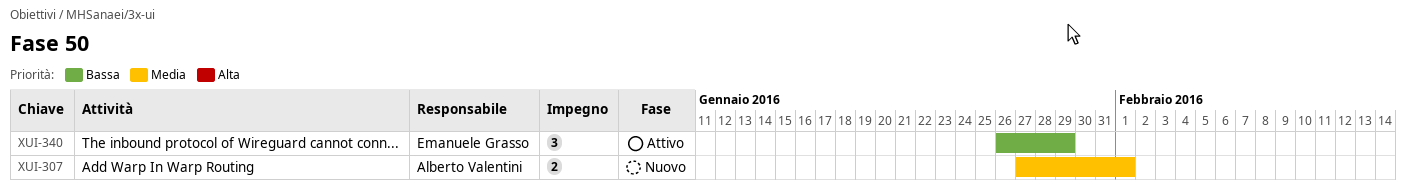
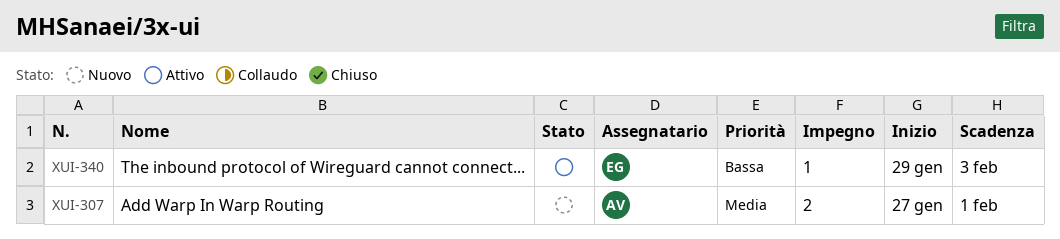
XUI-340, estimate: 3 -> 1
XUI-340, start: Jan 26 -> Jan 29
XUI-340, due: Jan 29 -> Feb 3

